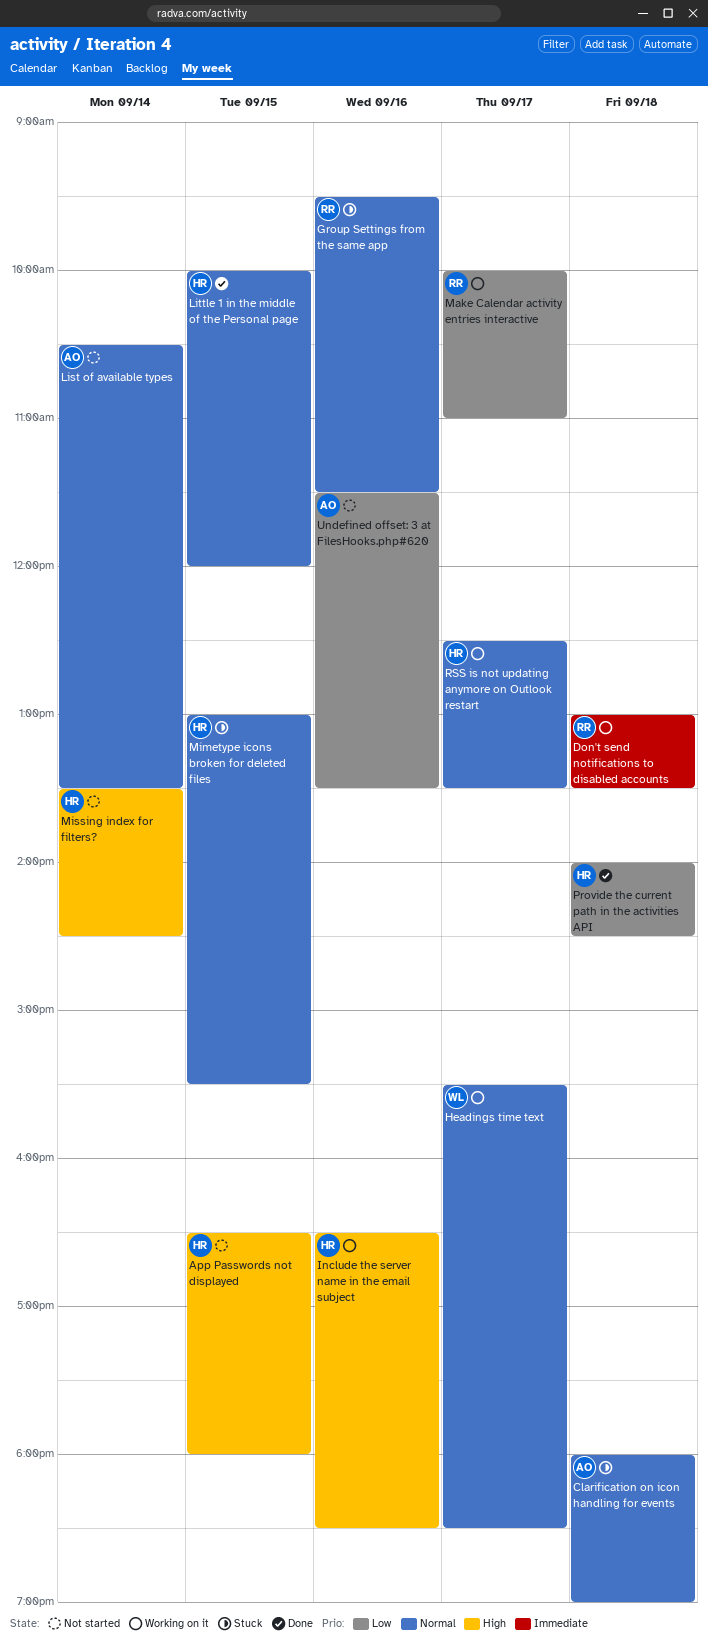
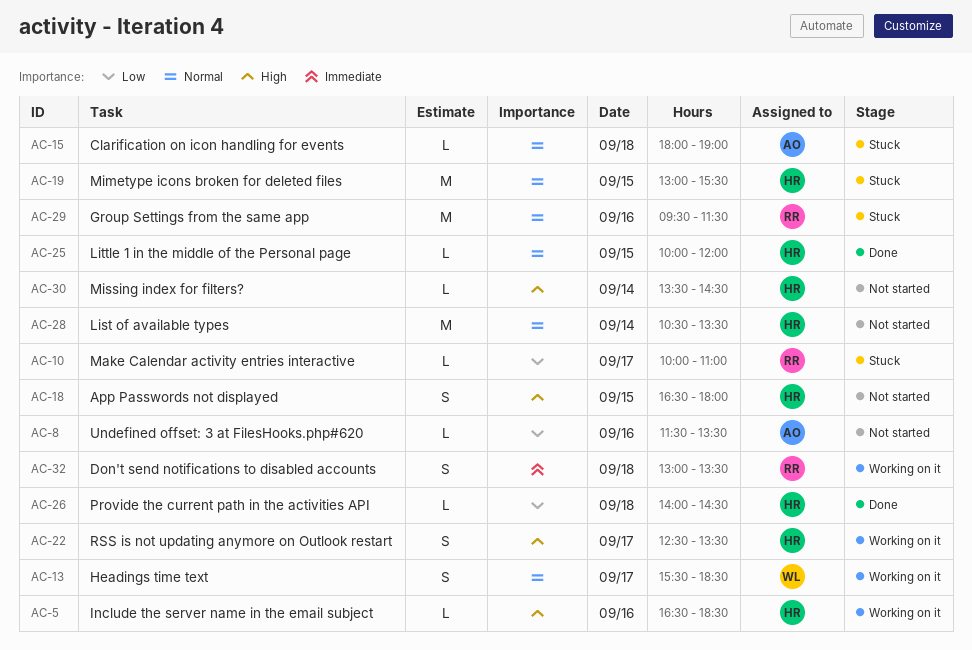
List of available types, owner: AO -> HR
Make Calendar activity entries interactive, status: Working on it -> Stuck
RSS is not updating anymore on Outlook restart, priority: Normal -> High

